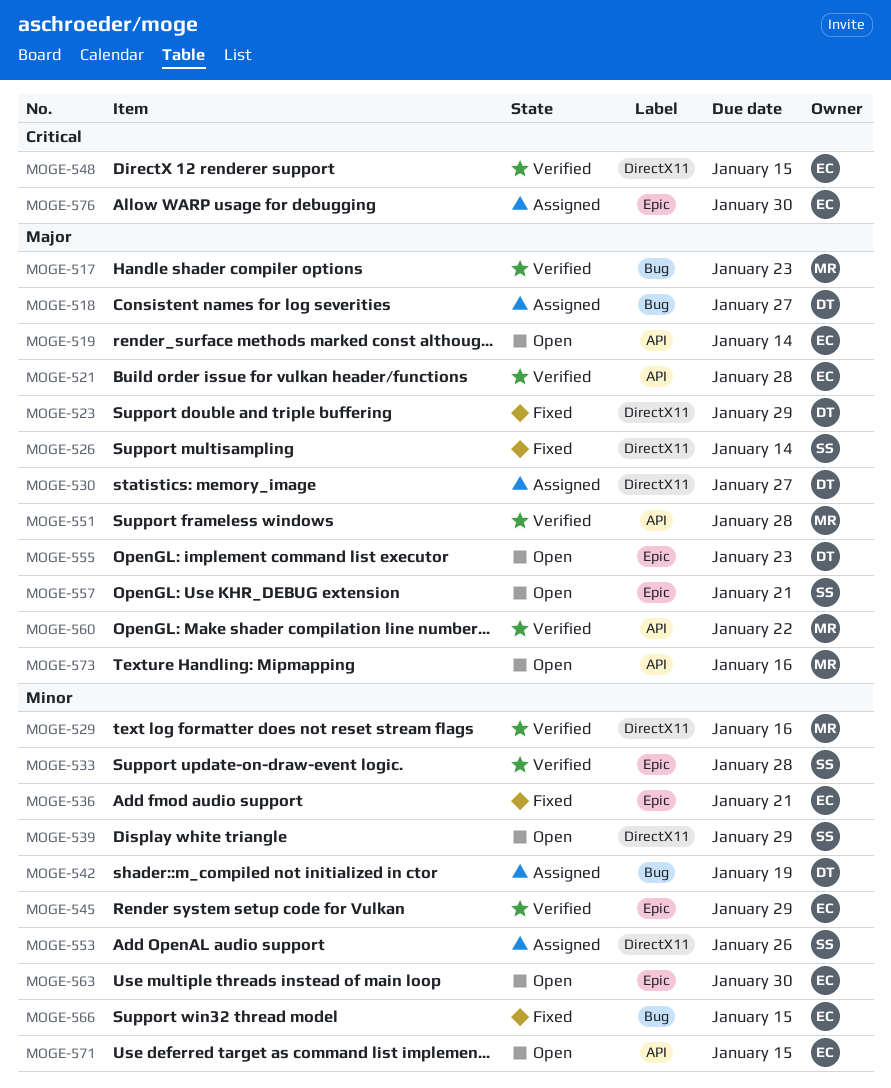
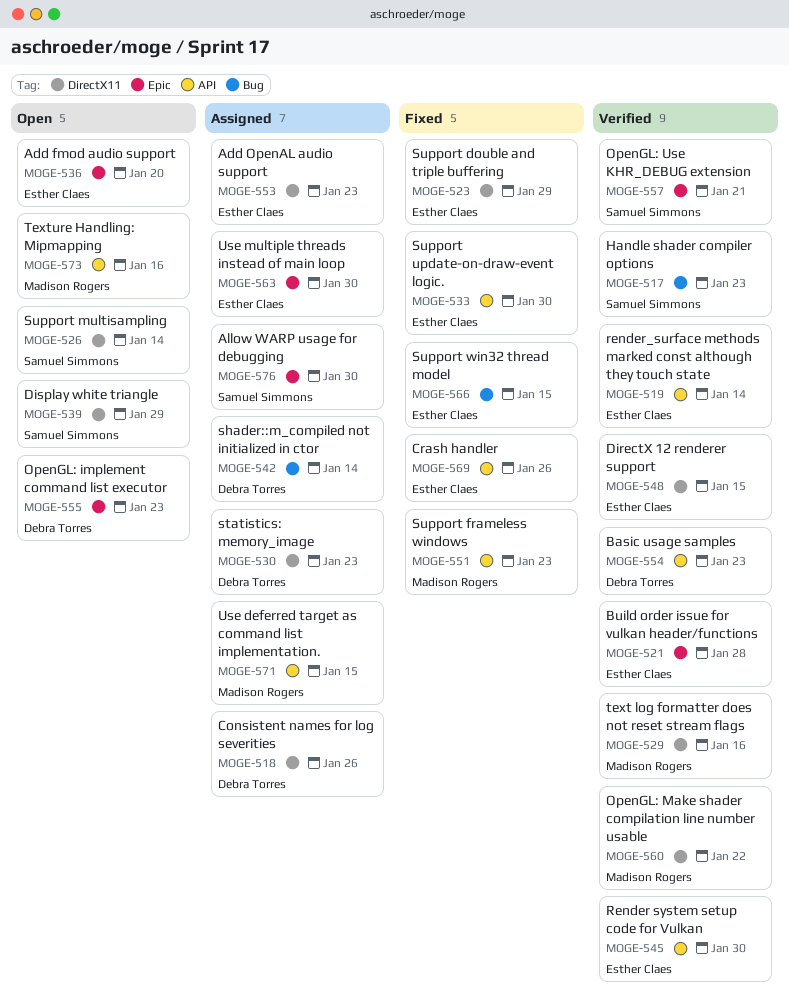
MOGE-517, owner: Madison Rogers -> Samuel Simmons
MOGE-518, label: Bug -> DirectX11
MOGE-518, due: Jan 27 -> Jan 26
MOGE-519, status: Open -> Verified
MOGE-521, label: API -> Epic
MOGE-523, owner: Debra Torres -> Esther Claes
MOGE-526, status: Fixed -> Open
MOGE-530, due: Jan 27 -> Jan 23
MOGE-533, status: Verified -> Fixed
MOGE-533, owner: Samuel Simmons -> Esther Claes
MOGE-533, label: Epic -> API
MOGE-533, due: Jan 28 -> Jan 30
MOGE-536, status: Fixed -> Open
MOGE-536, due: Jan 21 -> Jan 20
MOGE-542, due: Jan 19 -> Jan 14
MOGE-545, label: Epic -> API
MOGE-545, due: Jan 29 -> Jan 30
MOGE-551, status: Verified -> Fixed
MOGE-551, due: Jan 28 -> Jan 23
MOGE-553, owner: Samuel Simmons -> Esther Claes
MOGE-553, due: Jan 26 -> Jan 23
MOGE-554: none -> present
MOGE-557, status: Open -> Verified
MOGE-560, label: API -> DirectX11
MOGE-563, status: Open -> Assigned
MOGE-569: none -> present
MOGE-571, status: Open -> Assigned
MOGE-571, owner: Esther Claes -> Madison Rogers
MOGE-576, owner: Esther Claes -> Samuel Simmons

